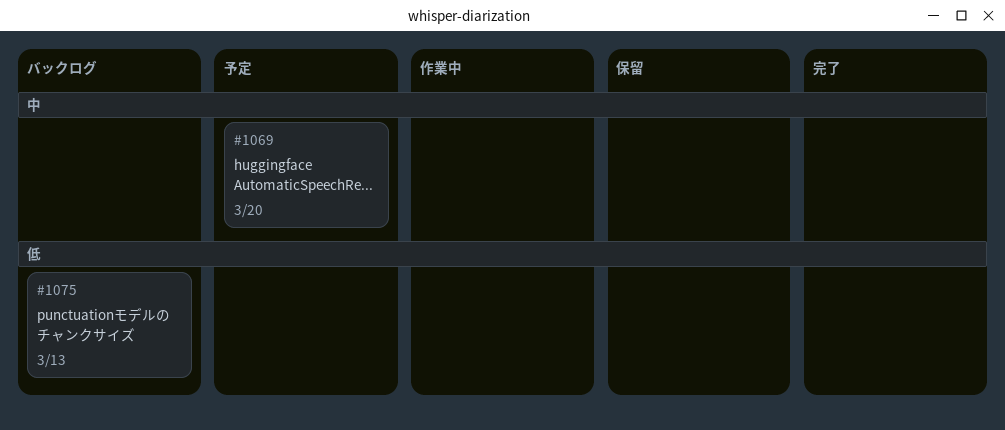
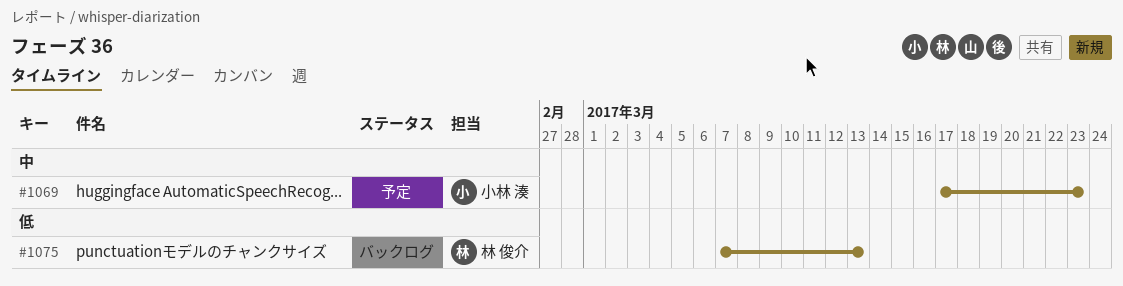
#1069, due: Mar 20 -> Mar 23

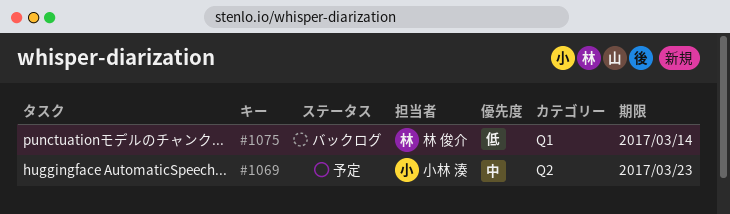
#1075, due: Mar 13 -> Mar 14

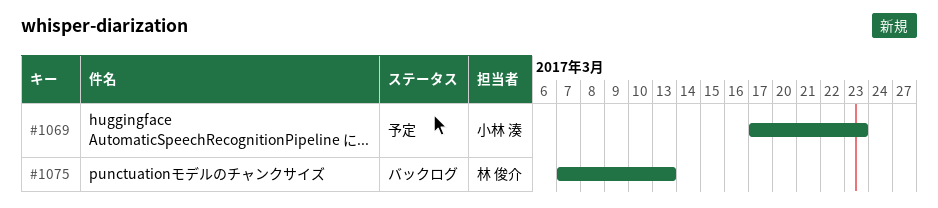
#1075, due: Mar 14 -> Mar 13

